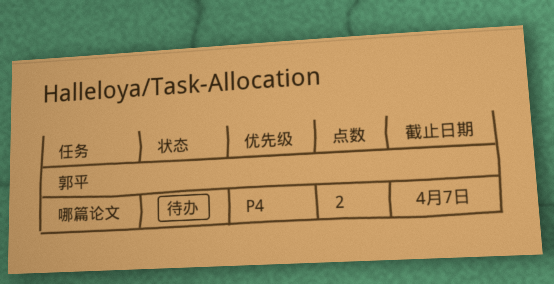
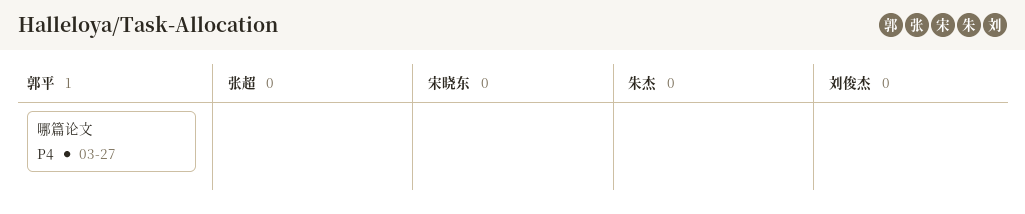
哪篇论文, estimate: 2 -> 1
哪篇论文, due: Apr 7 -> Mar 27

